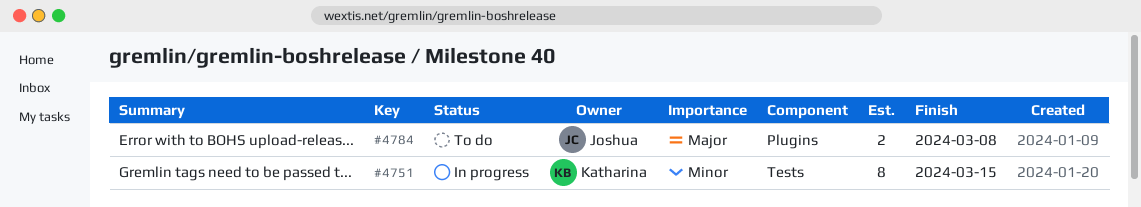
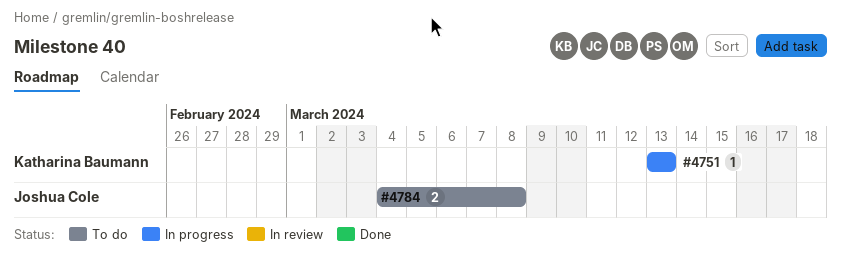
#4751, estimate: 8 -> 1
#4751, due: Mar 15 -> Mar 13

